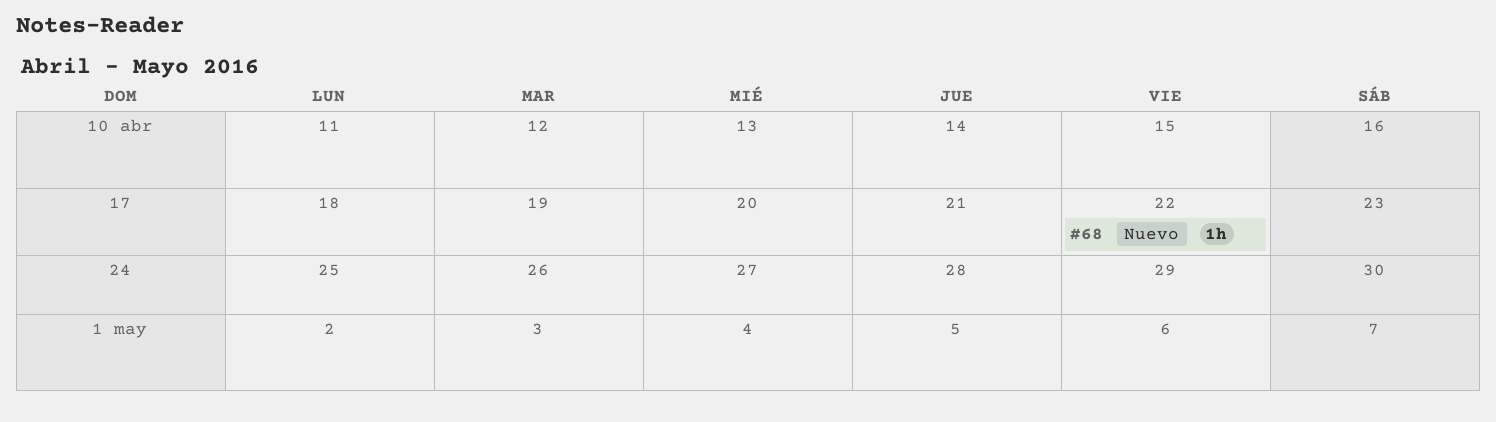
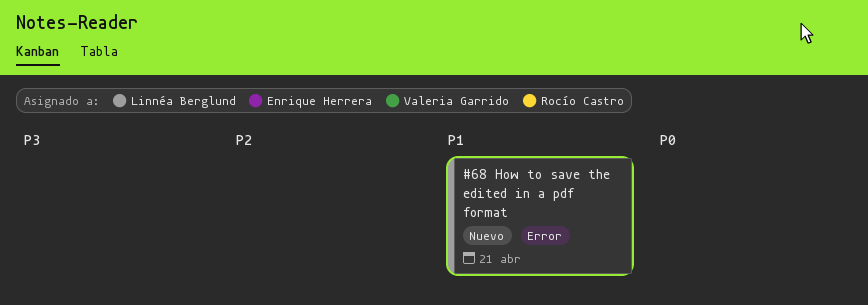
#68, due: Apr 22 -> Apr 21

